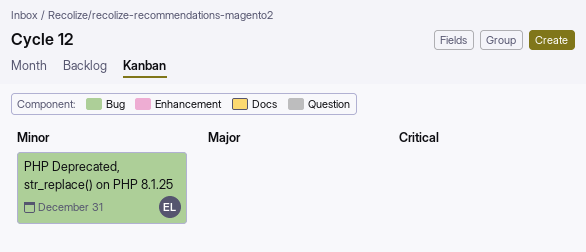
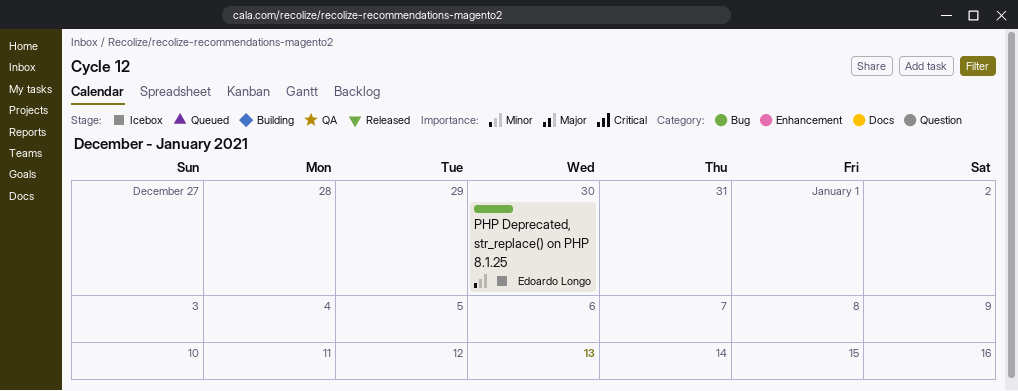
PHP Deprecated, str_replace() on PHP 8.1.25, due: Dec 31 -> Dec 30

